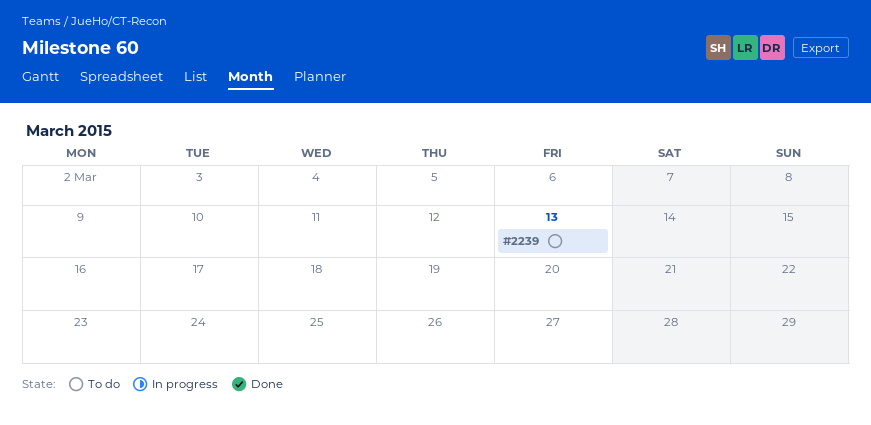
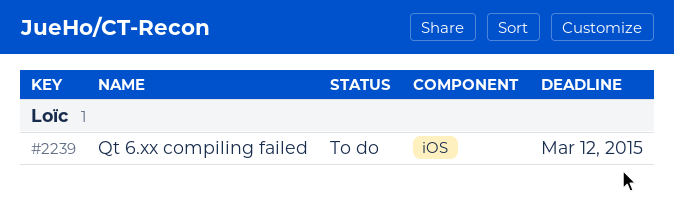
#2239, due: Mar 13 -> Mar 12

